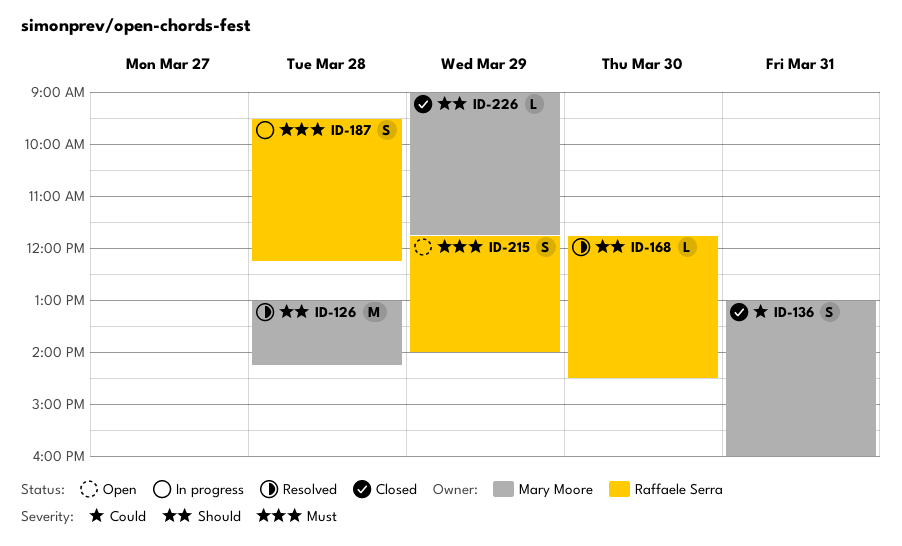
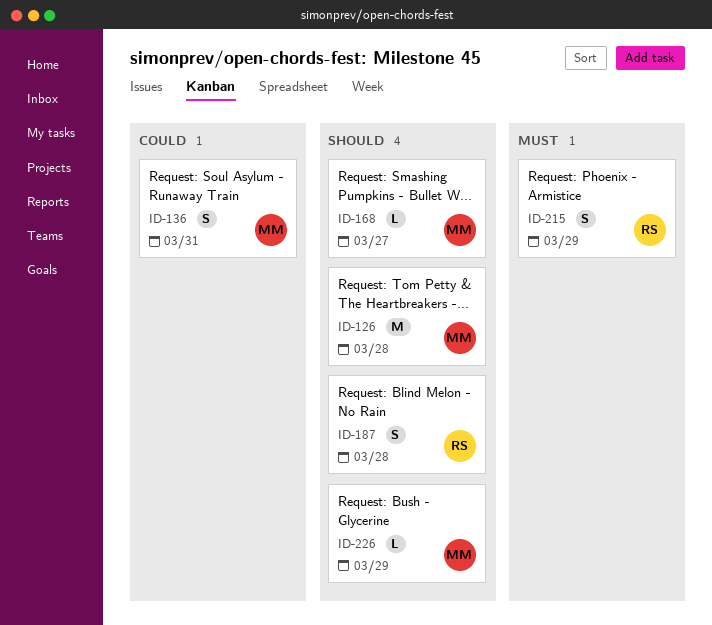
ID-168, owner: Raffaele Serra -> Mary Moore
ID-168, day: Mar 30 -> Mar 27
ID-187, priority: Must -> Should

